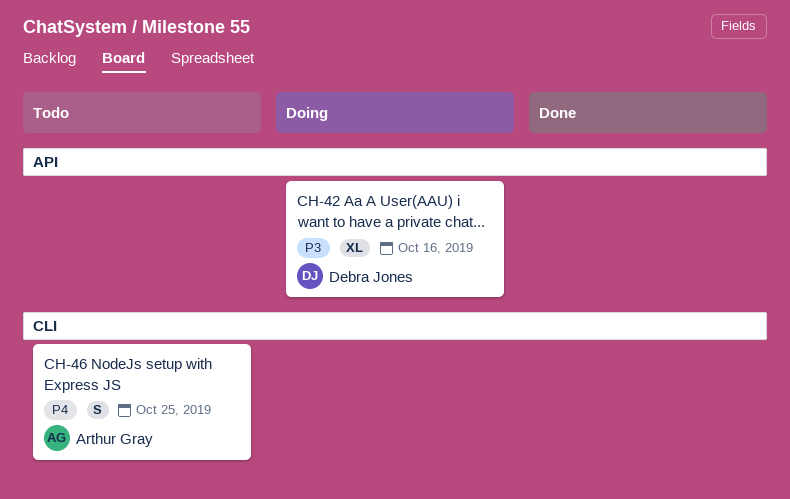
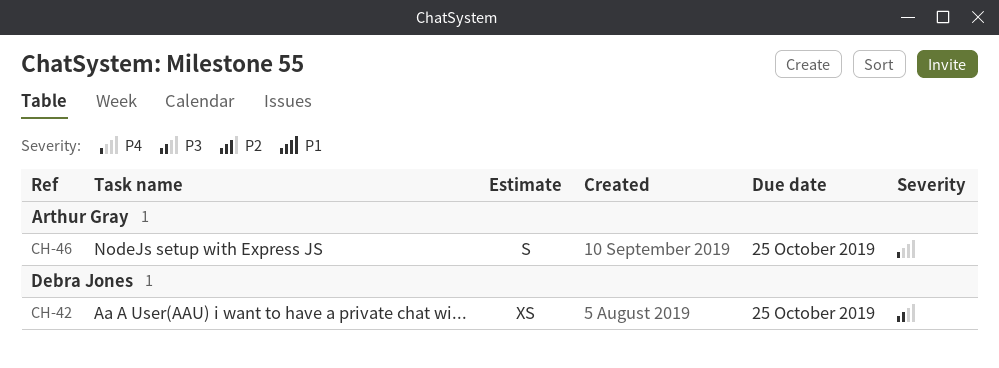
CH-42, estimate: XL -> XS
CH-42, due: Oct 16 -> Oct 25

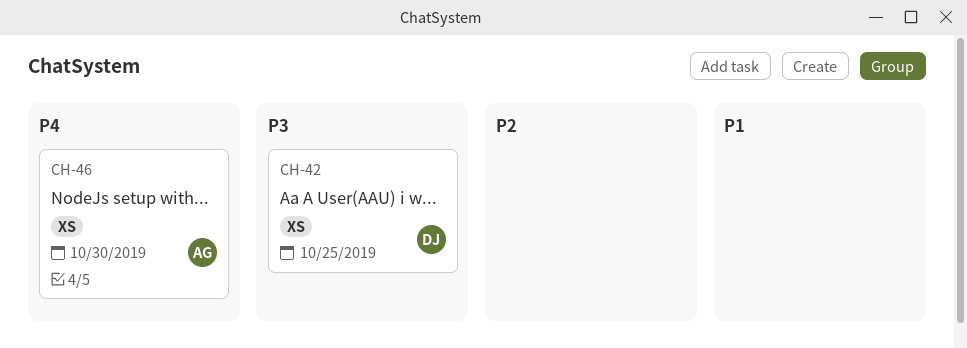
CH-46, estimate: S -> XS
CH-46, due: Oct 25 -> Oct 30

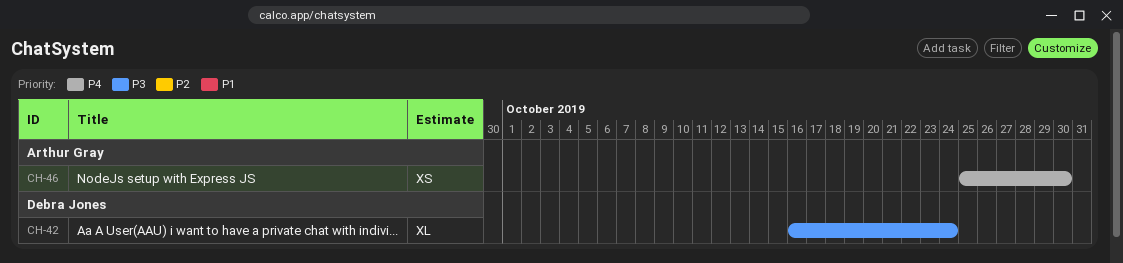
CH-42, estimate: XS -> XL
CH-42, due: Oct 25 -> Oct 24

